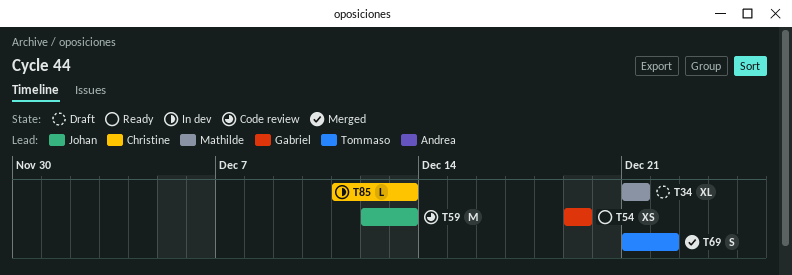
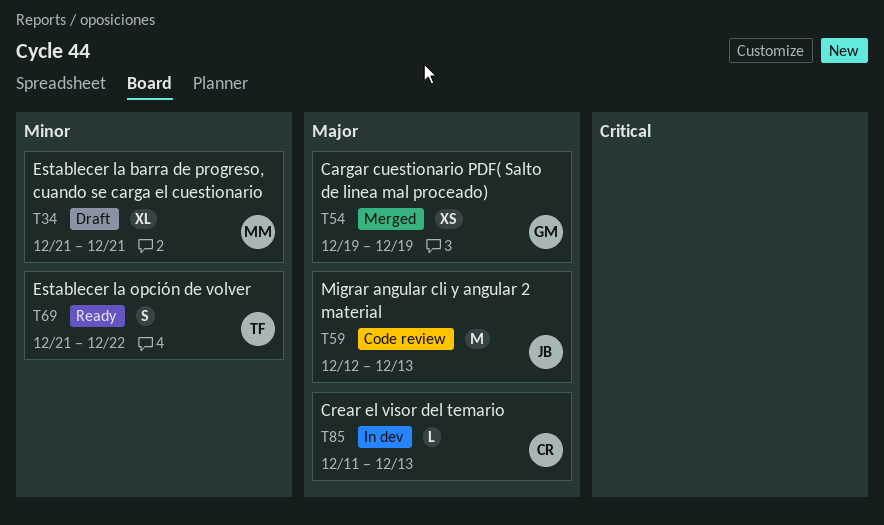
T54, status: Ready -> Merged
T69, status: Merged -> Ready

